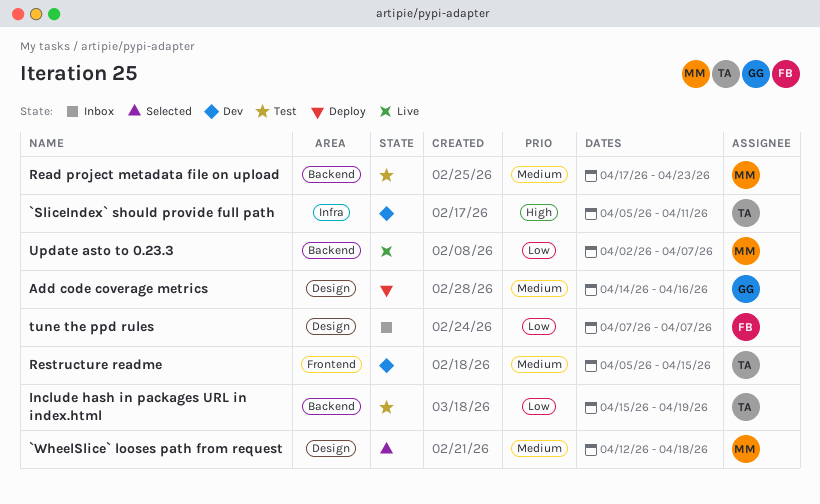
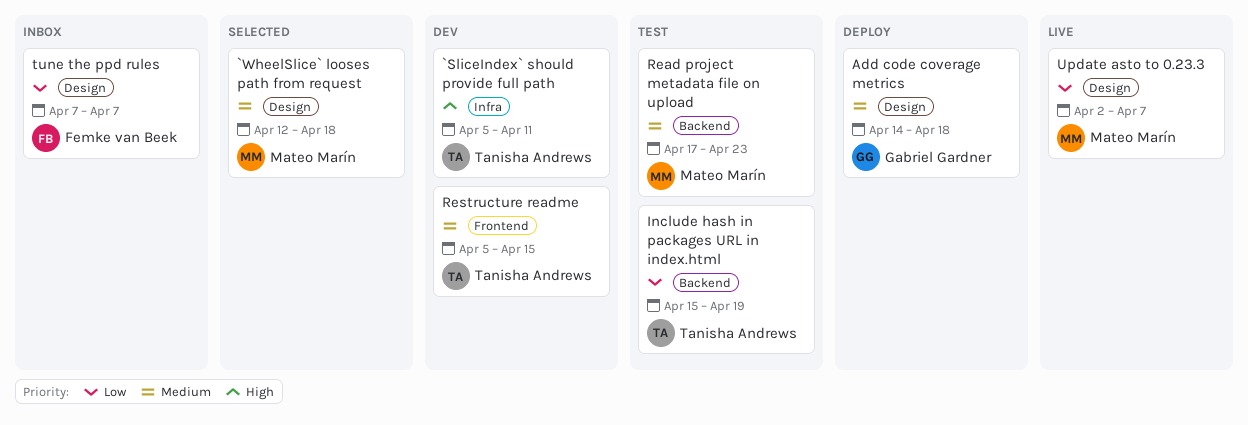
Add code coverage metrics, due: Apr 16 -> Apr 18
Update asto to 0.23.3, label: Backend -> Design

